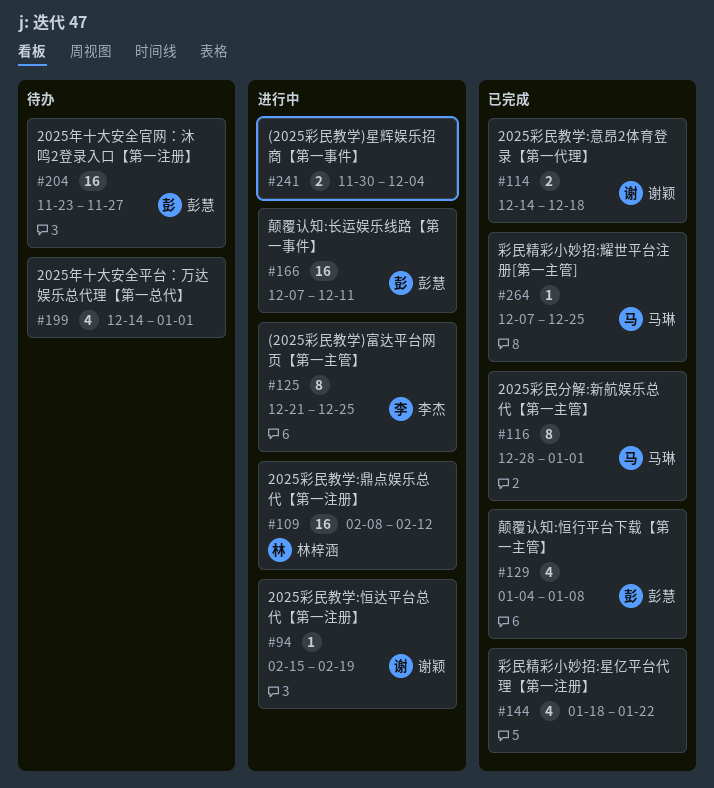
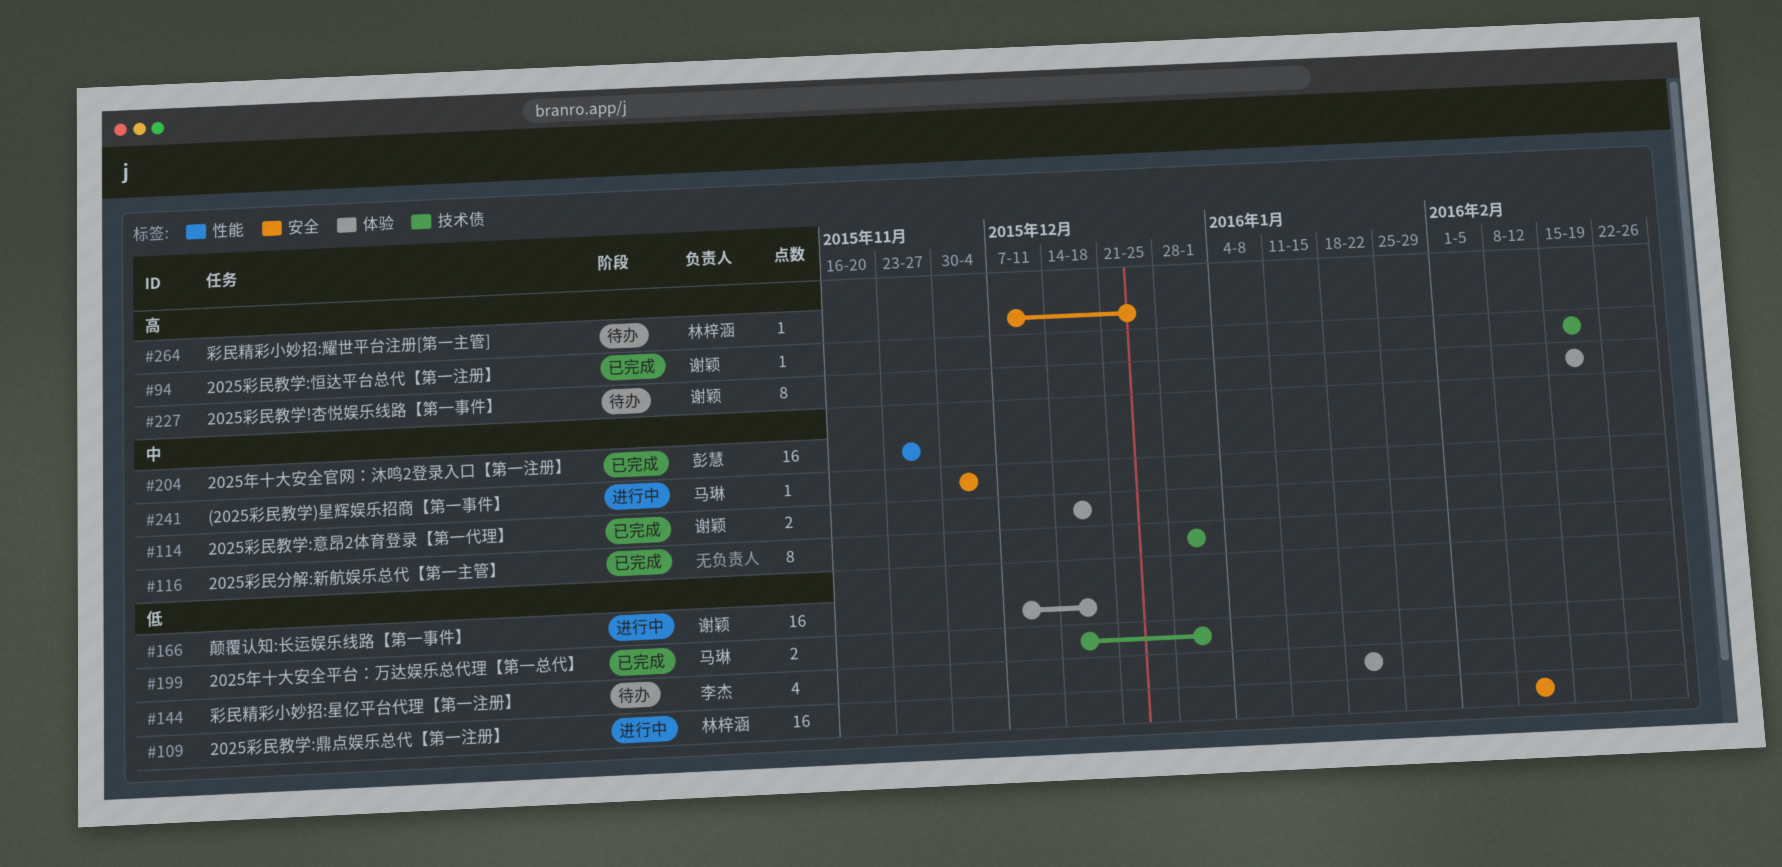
#94, status: 进行中 -> 已完成
#116, owner: 马琳 -> none
#125: present -> none
#129: present -> none
#144, status: 已完成 -> 待办
#144, owner: none -> 李杰
#166, owner: 彭慧 -> 谢颖
#166, due: Dec 11 -> Dec 18
#199, status: 待办 -> 已完成
#199, owner: none -> 马琳
#199, estimate: 4 -> 2
#204, status: 待办 -> 已完成
#227: none -> present
#241, owner: none -> 马琳
#241, estimate: 2 -> 1
#264, status: 已完成 -> 待办
#264, owner: 马琳 -> 林梓涵

